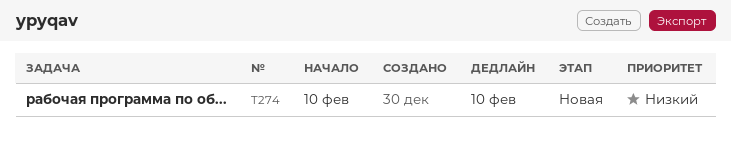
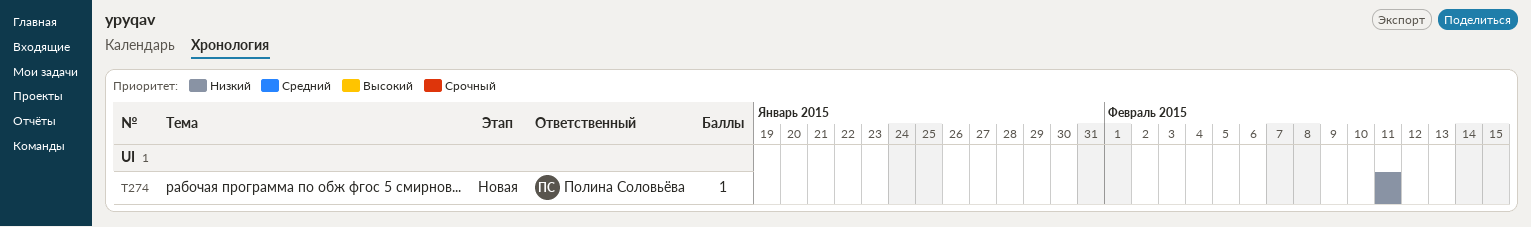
T274, start: Feb 10 -> Feb 11
T274, due: Feb 10 -> Feb 11

